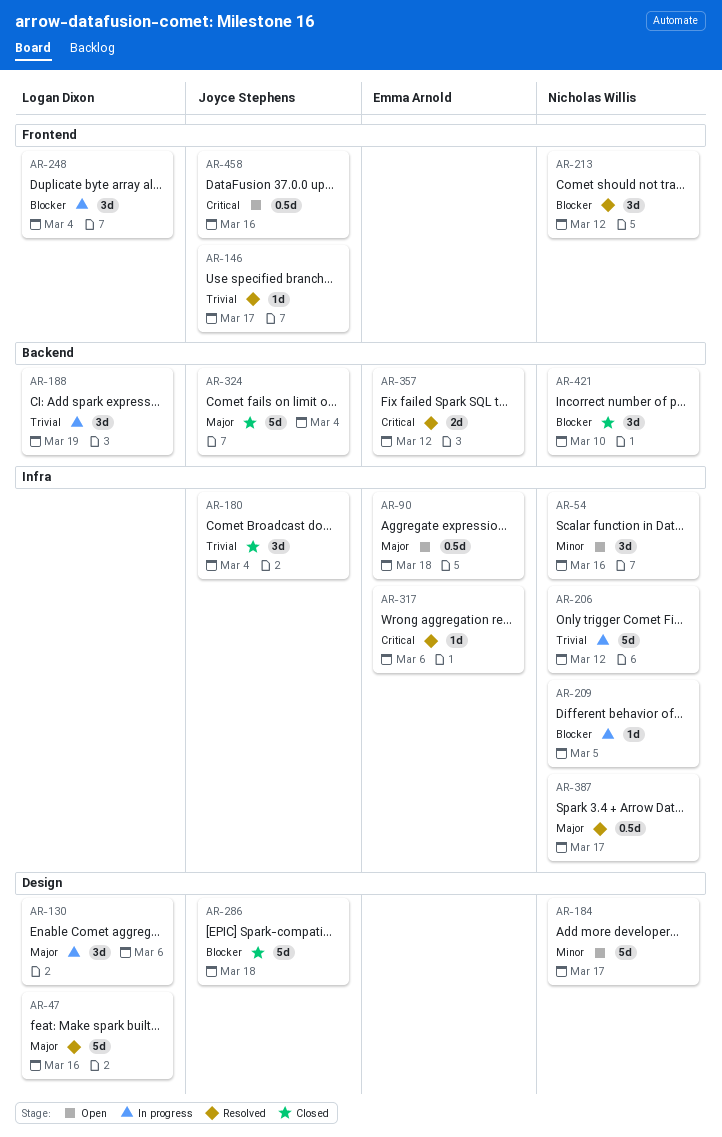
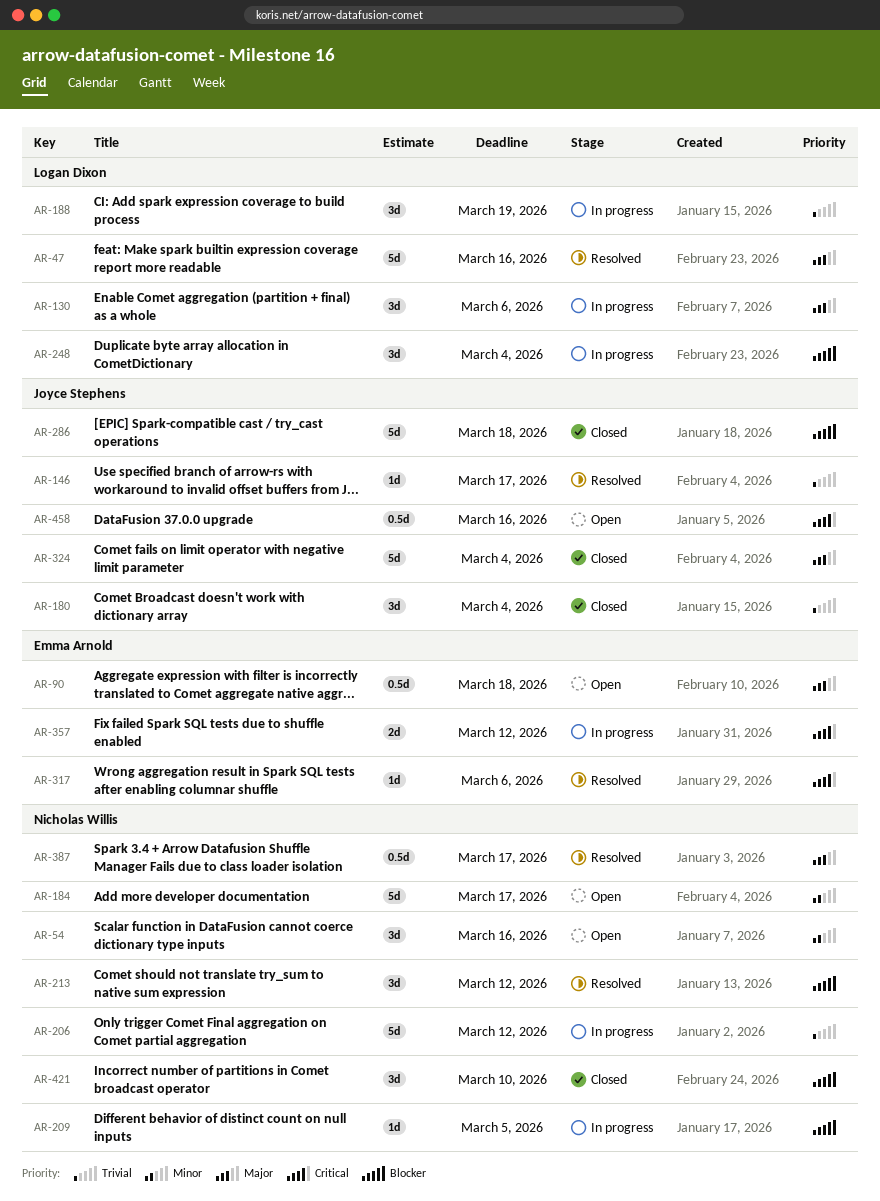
AR-357, status: Resolved -> In progress

